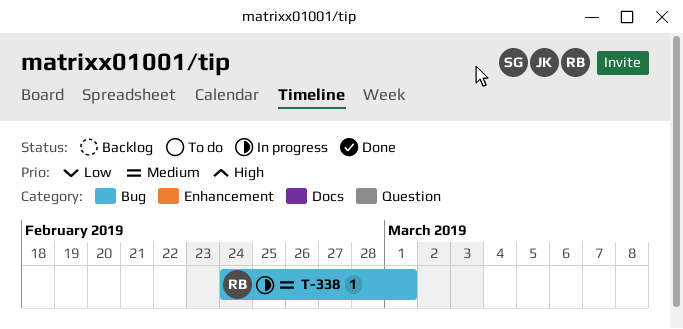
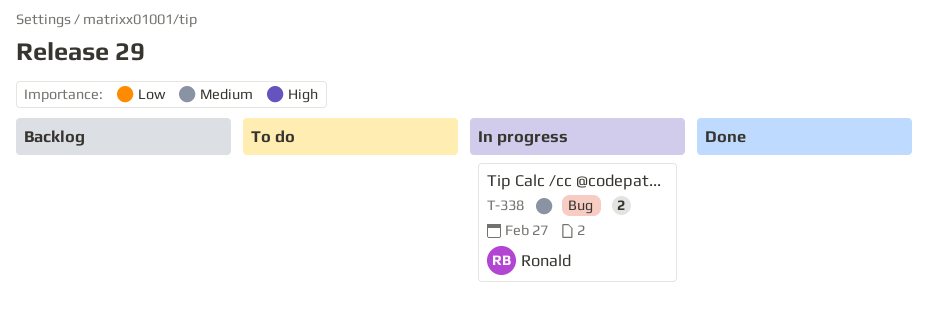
T-338, estimate: 1 -> 2
T-338, due: Mar 1 -> Feb 27

